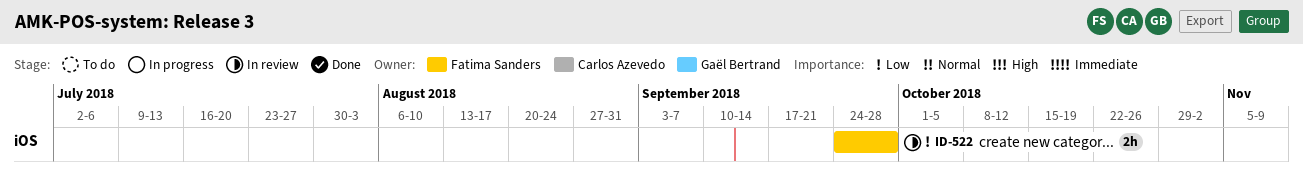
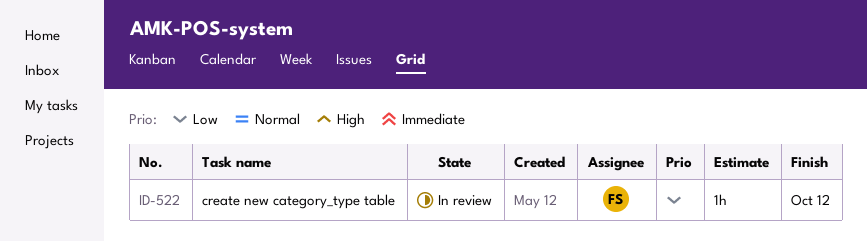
ID-522, estimate: 2h -> 1h
ID-522, due: Sep 28 -> Oct 12

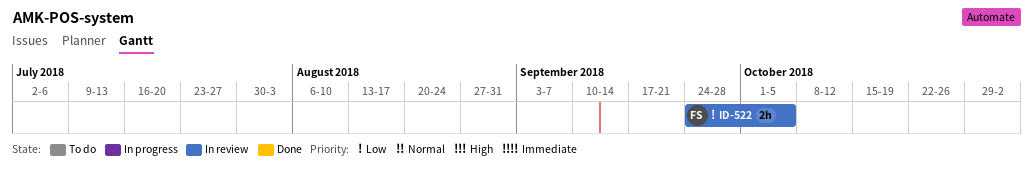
ID-522, estimate: 1h -> 2h
ID-522, due: Oct 12 -> Oct 5

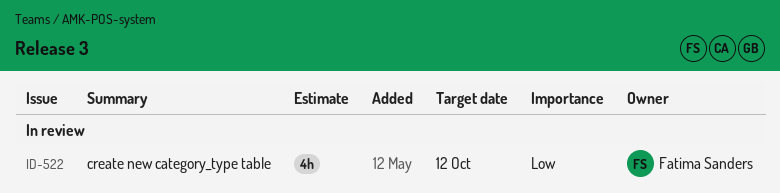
ID-522, estimate: 2h -> 4h
ID-522, due: Oct 5 -> Oct 12

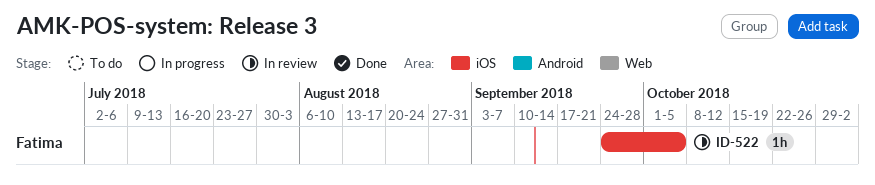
ID-522, estimate: 4h -> 1h
ID-522, due: Oct 12 -> Oct 5

